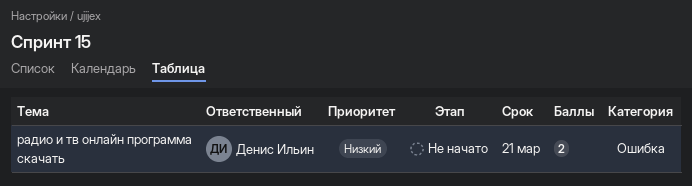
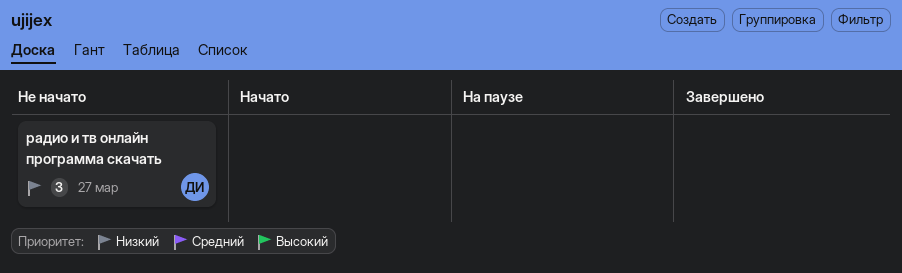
радио и тв онлайн программа скачать, estimate: 2 -> 3
радио и тв онлайн программа скачать, due: Mar 21 -> Mar 27

